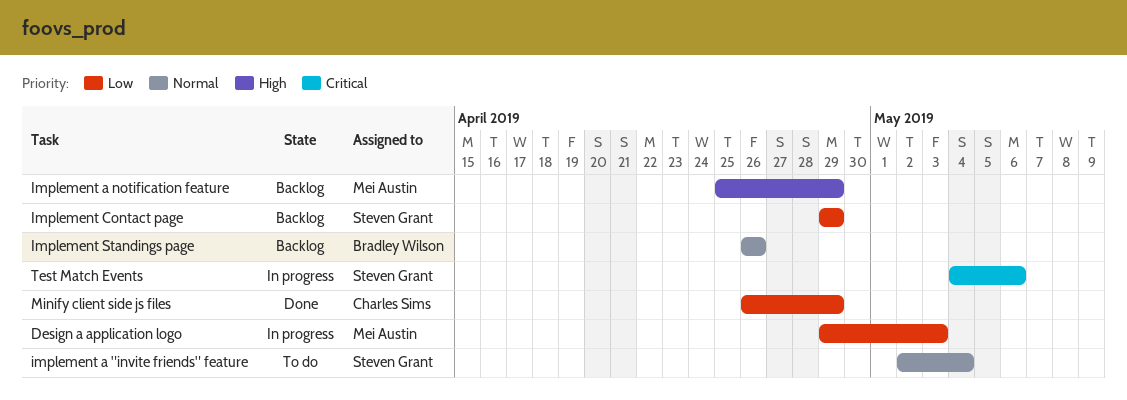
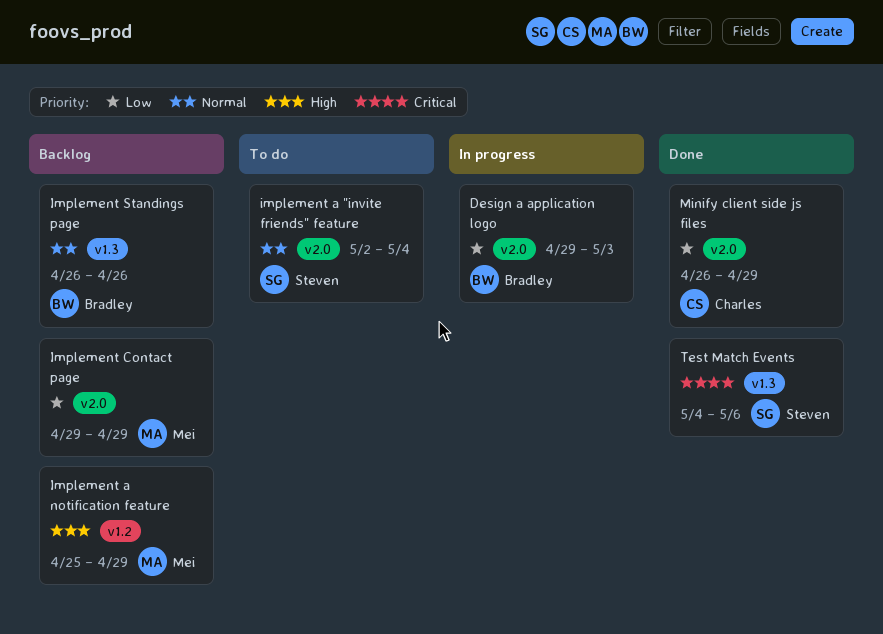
Design a application logo, owner: Mei Austin -> Bradley Wilson
Implement Contact page, owner: Steven Grant -> Mei Austin
Test Match Events, status: In progress -> Done

